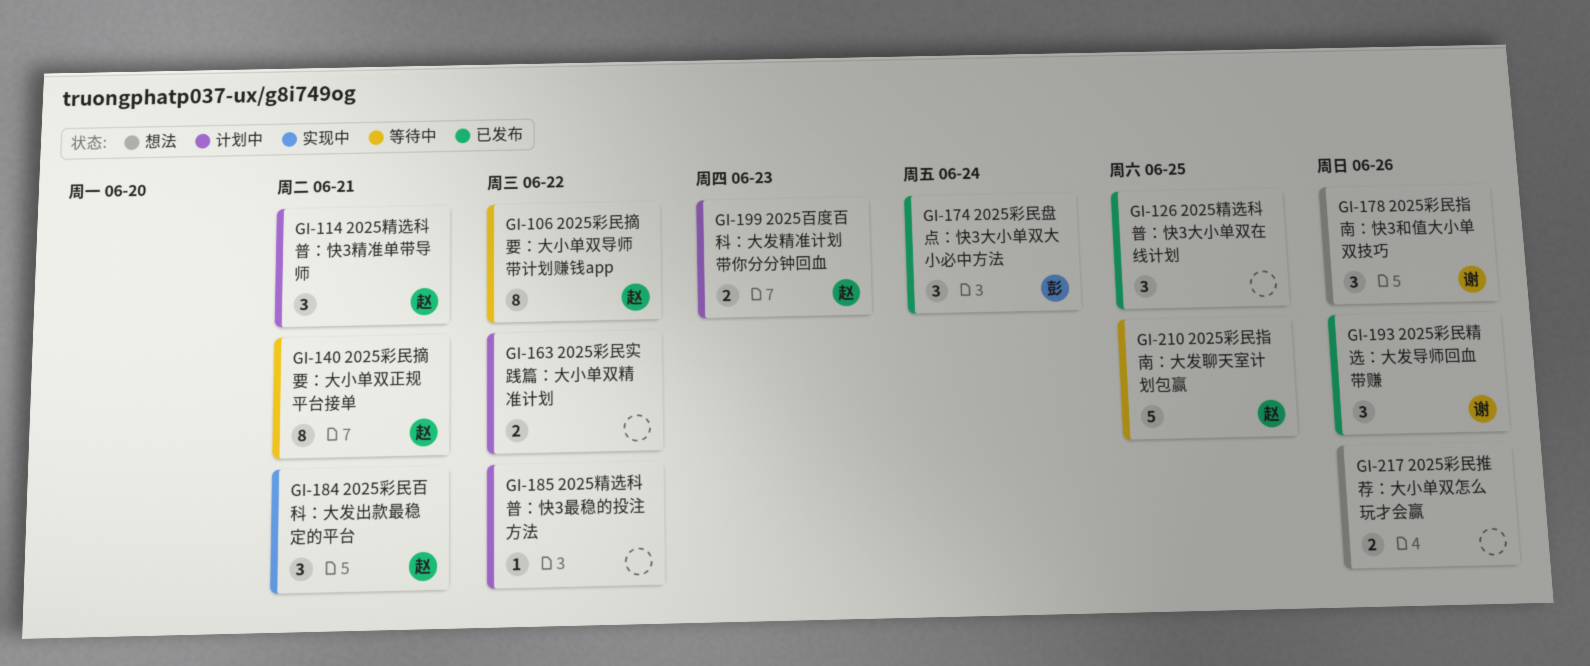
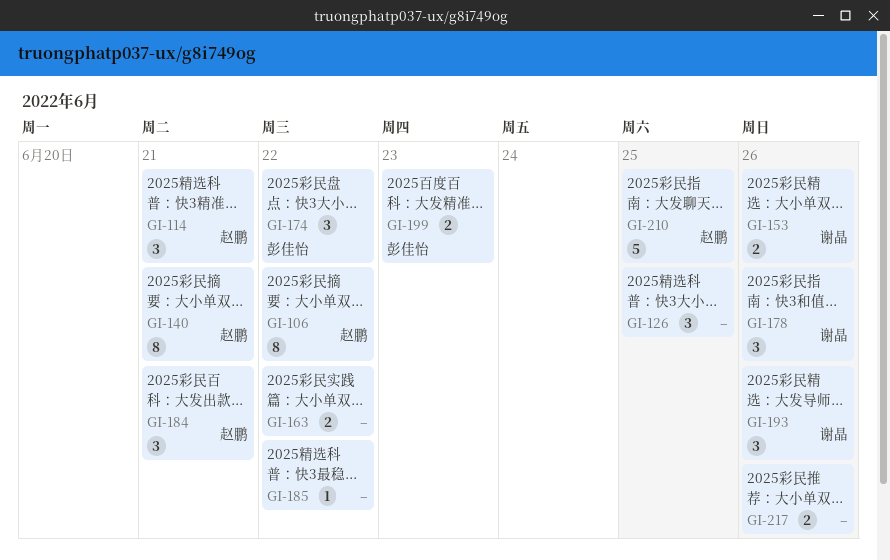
GI-153: none -> present
GI-174, due: Jun 24 -> Jun 22
GI-199, owner: 赵鹏 -> 彭佳怡

